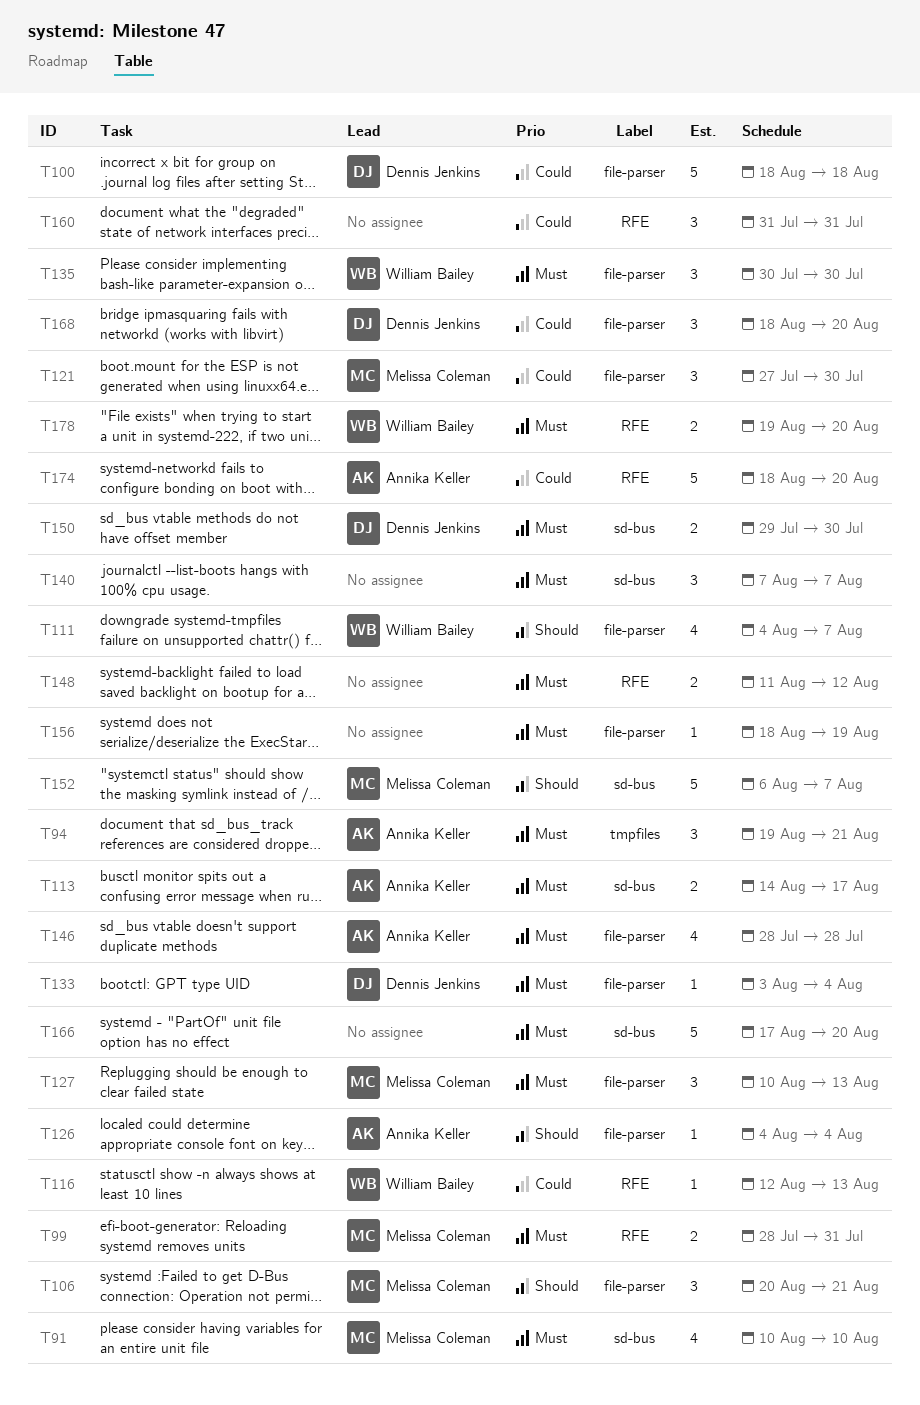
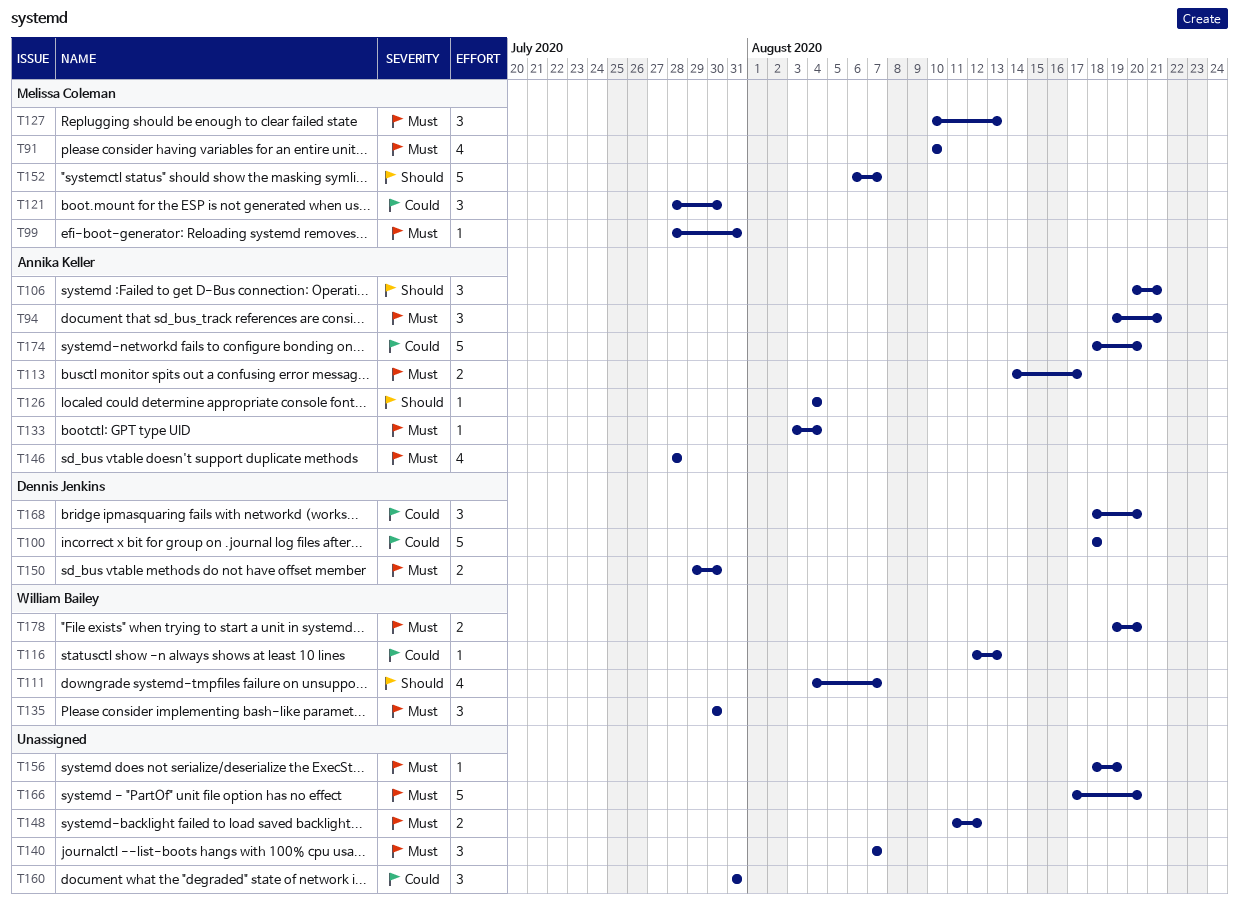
T99, estimate: 2 -> 1
T106, owner: Melissa Coleman -> Annika Keller
T121, start: Jul 27 -> Jul 28
T133, owner: Dennis Jenkins -> Annika Keller

